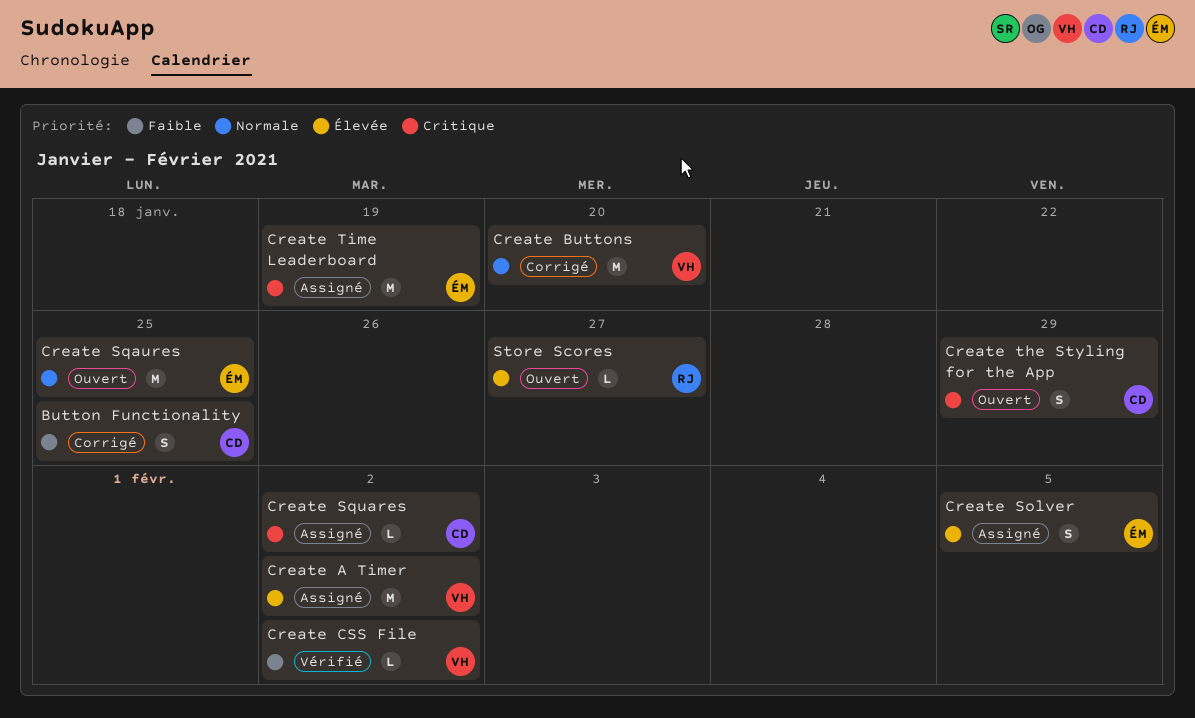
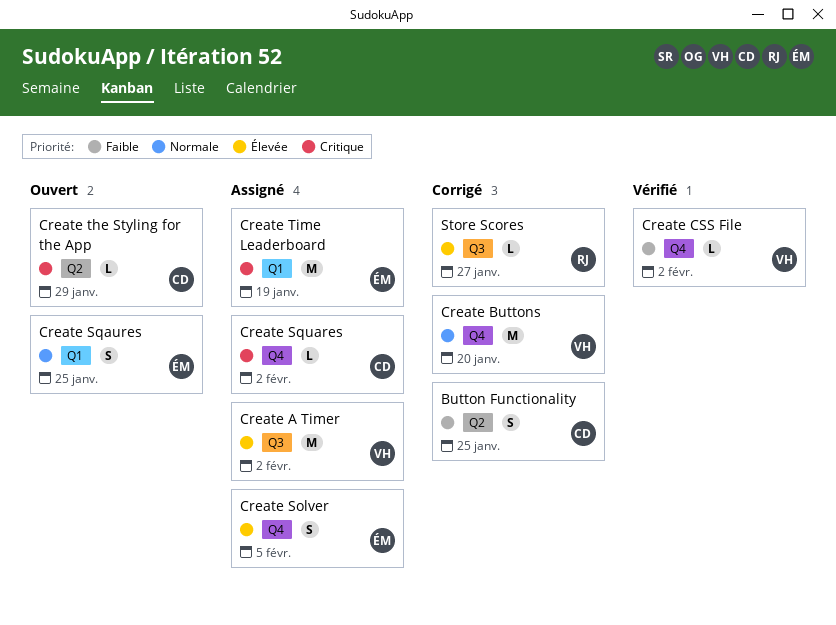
Create Sqaures, estimate: M -> S
Create the Styling for the App, estimate: S -> L
Store Scores, status: Ouvert -> Corrigé

